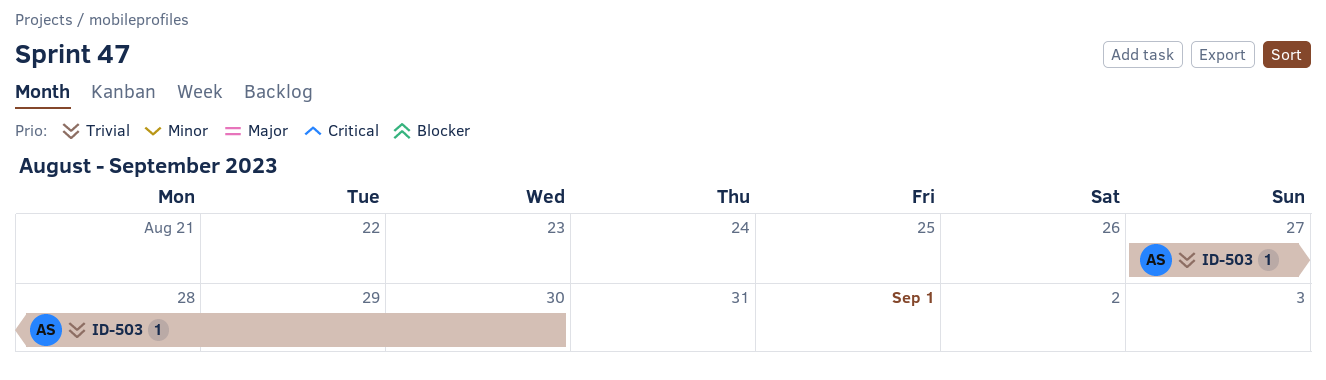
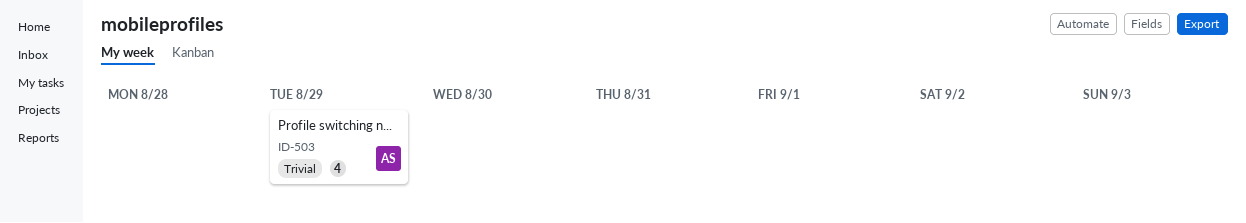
ID-503, estimate: 1 -> 4
ID-503, due: Aug 30 -> Aug 29

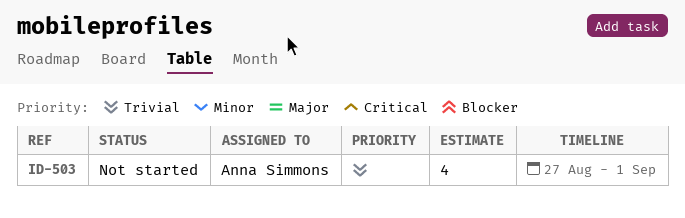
ID-503, due: Aug 29 -> Sep 1

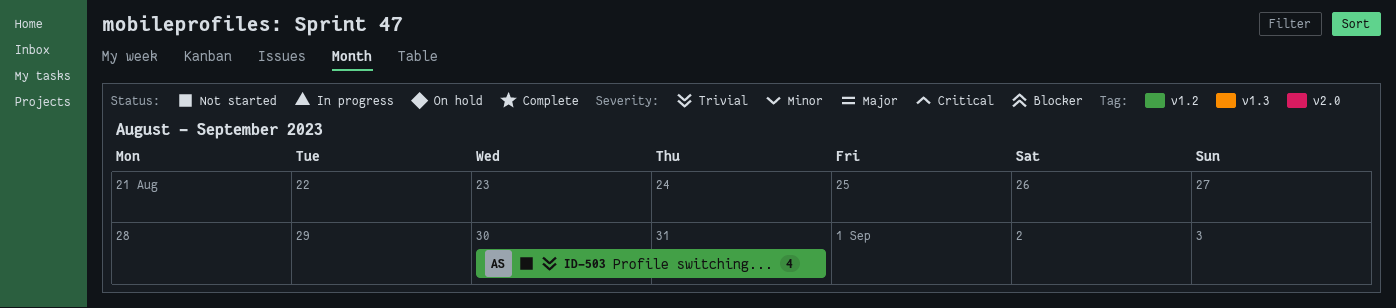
ID-503, start: Aug 27 -> Aug 30
ID-503, due: Sep 1 -> Aug 31

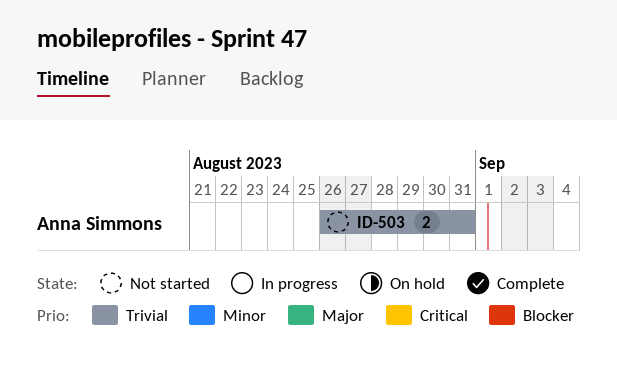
ID-503, estimate: 4 -> 2
ID-503, start: Aug 30 -> Aug 26

